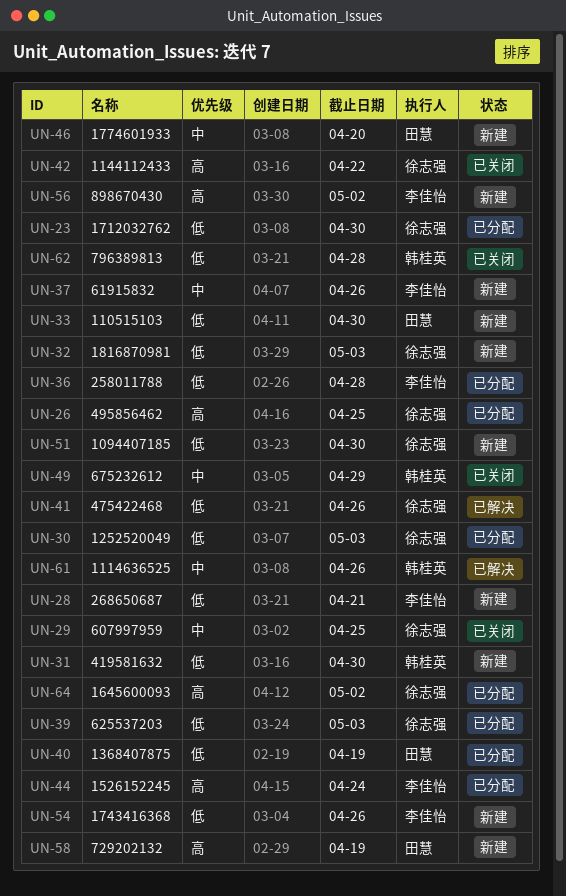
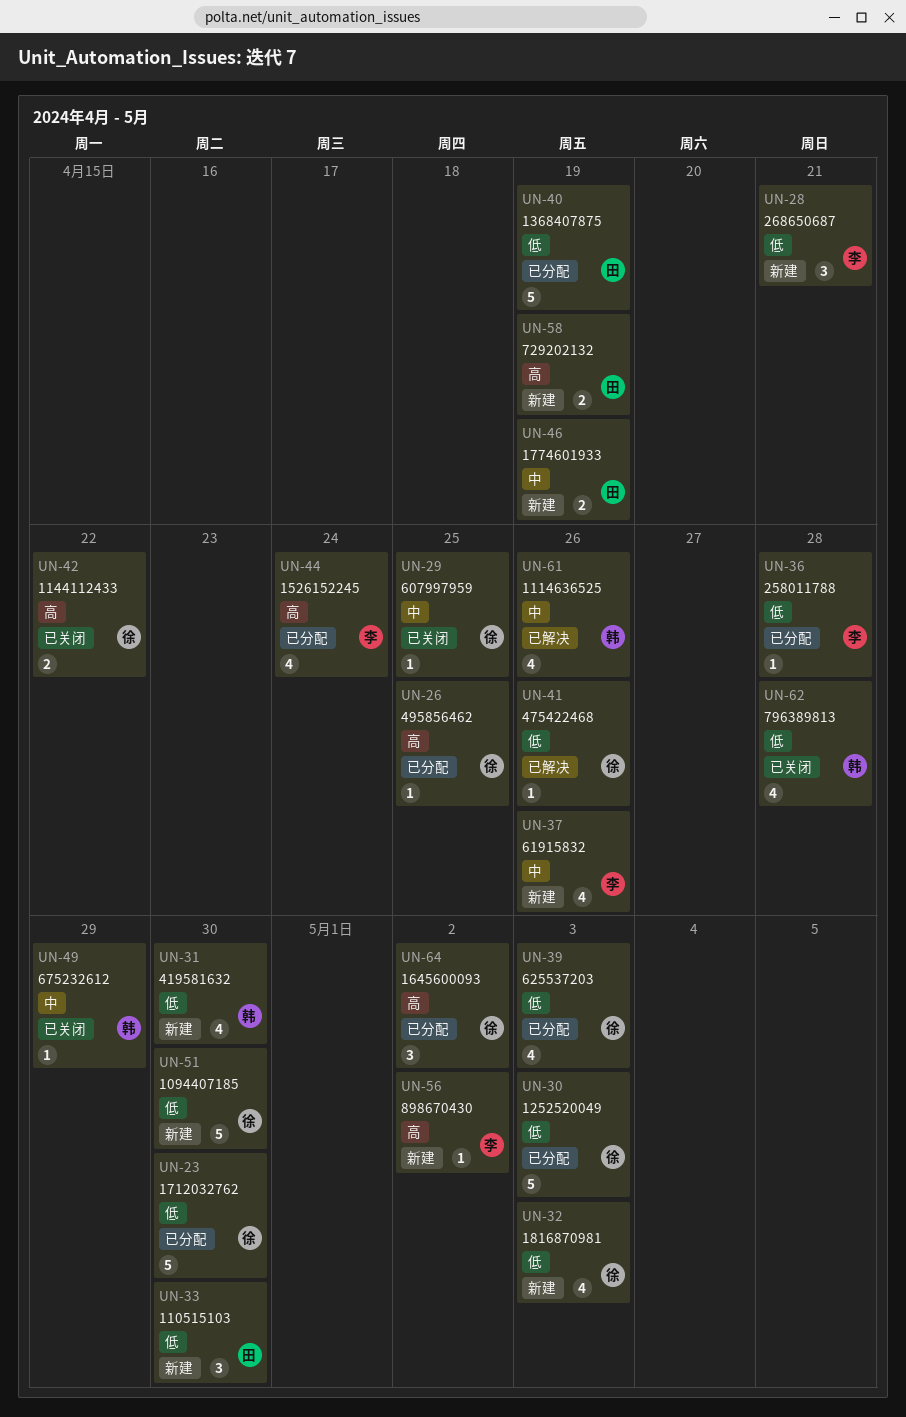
UN-46, due: Apr 20 -> Apr 19
UN-54: present -> none

